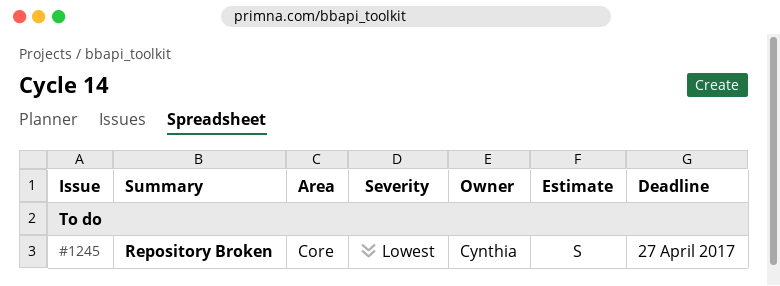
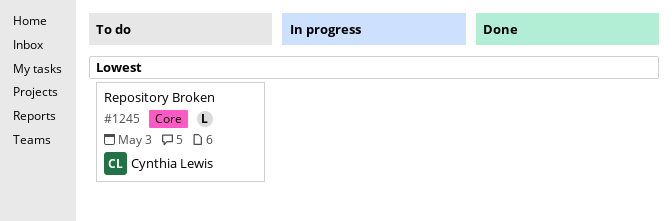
#1245, estimate: S -> L
#1245, due: Apr 27 -> May 3

